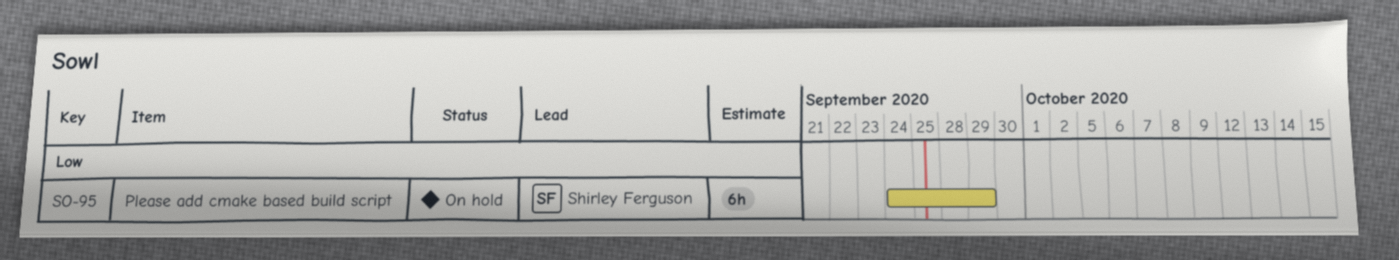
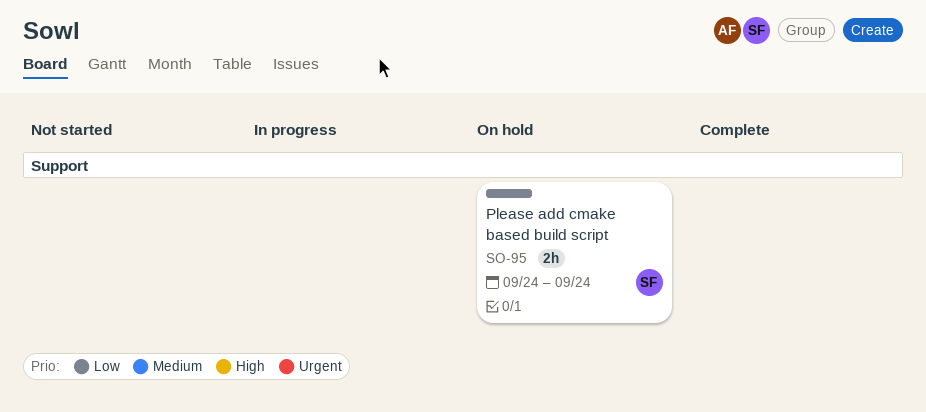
SO-95, estimate: 6h -> 2h
SO-95, due: Sep 29 -> Sep 24

